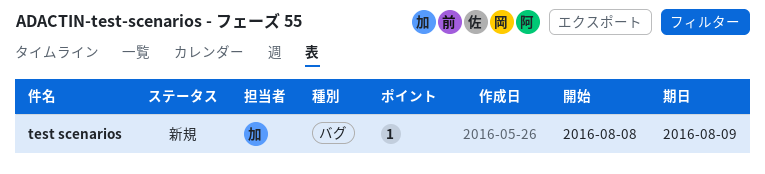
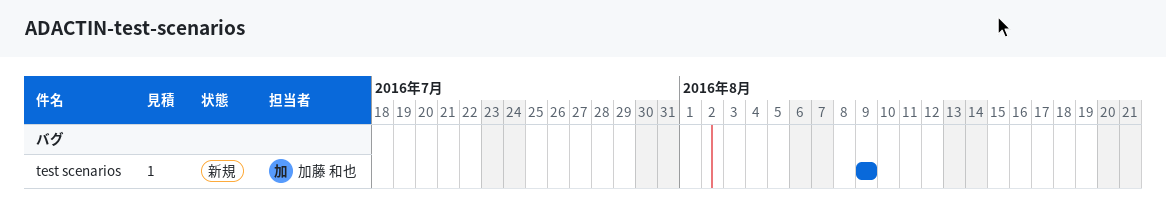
test scenarios, start: Aug 8 -> Aug 9

